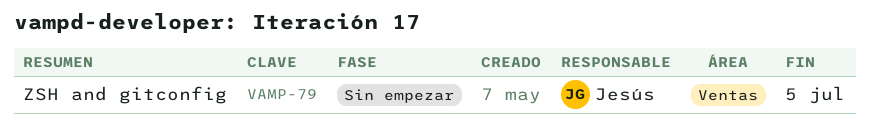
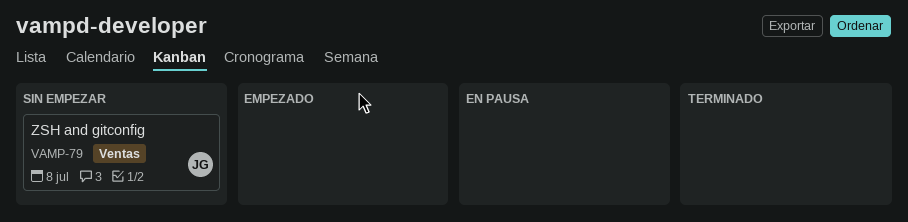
VAMP-79, due: Jul 5 -> Jul 8

